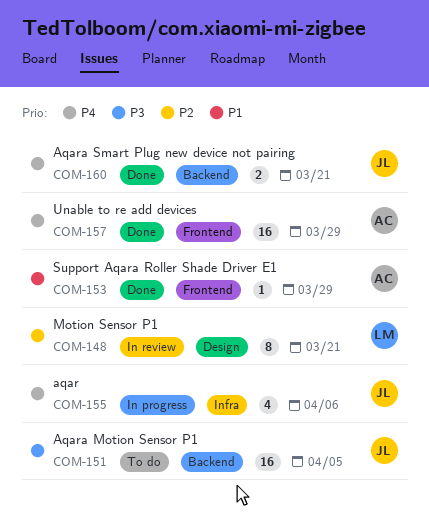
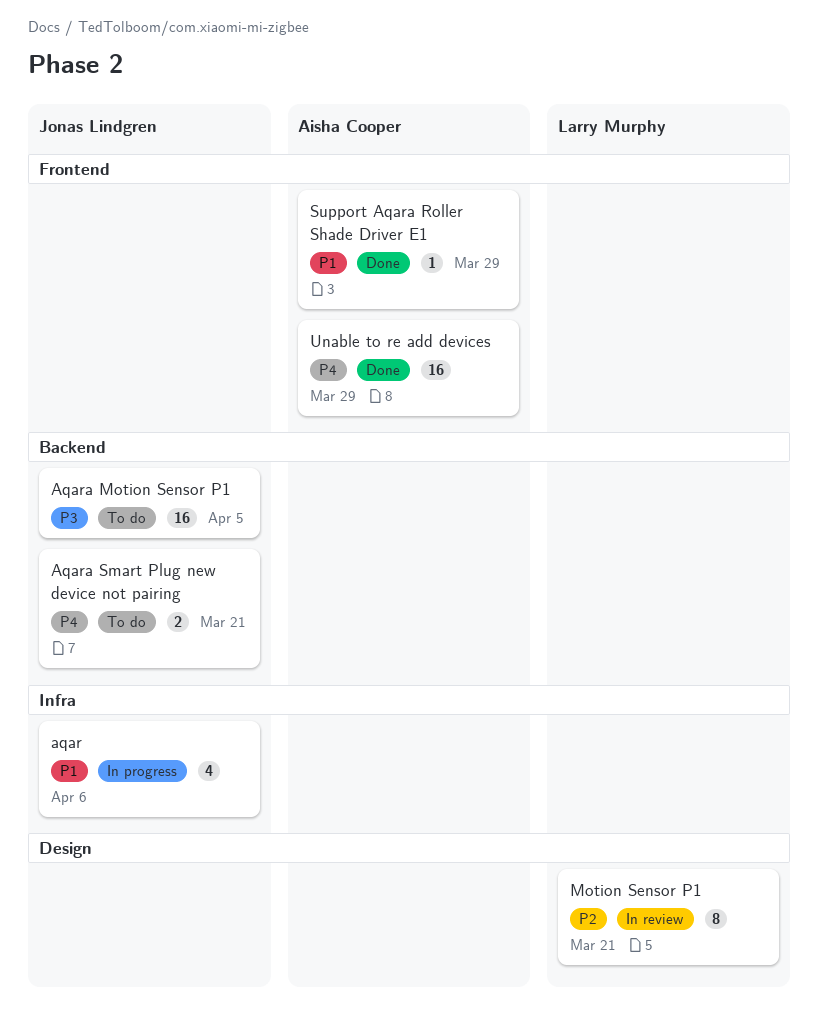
aqar, priority: P4 -> P1
Aqara Smart Plug new device not pairing, status: Done -> To do

